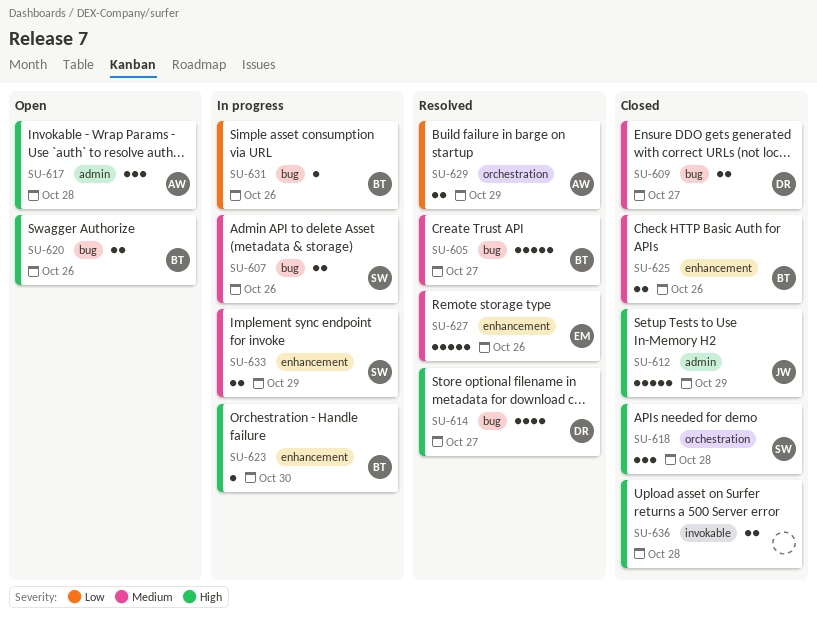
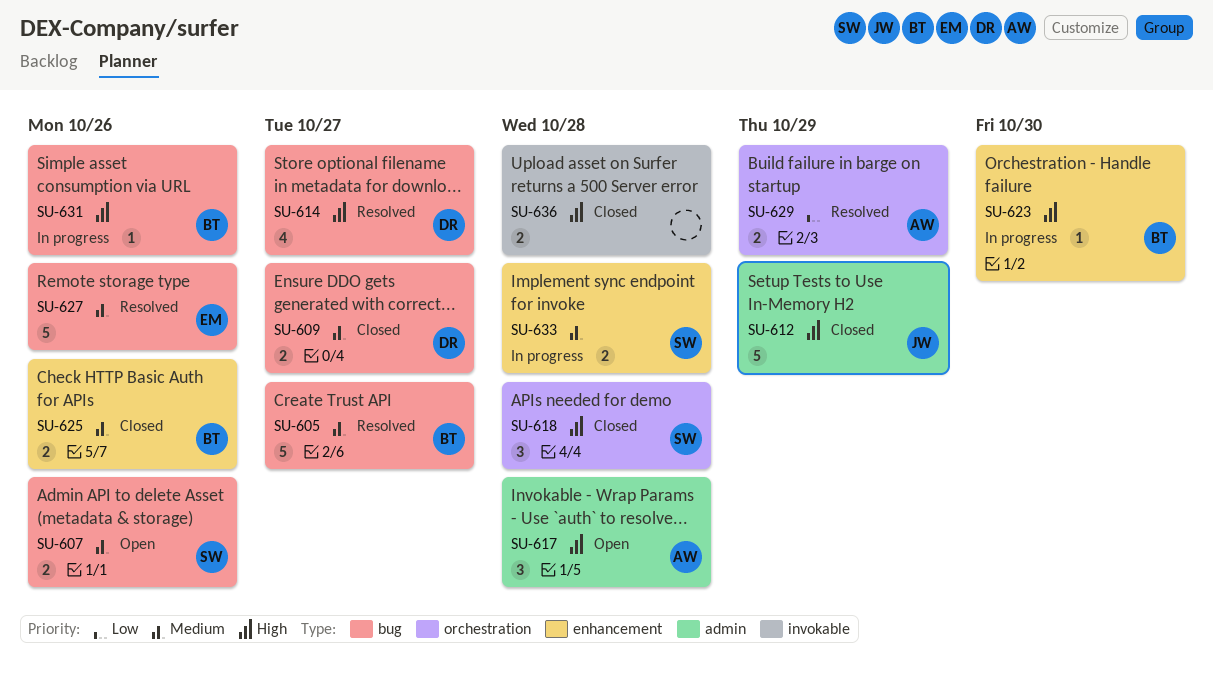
SU-607, status: In progress -> Open
SU-620: present -> none
SU-627, label: enhancement -> bug
SU-631, priority: Low -> High
SU-633, due: Oct 29 -> Oct 28

